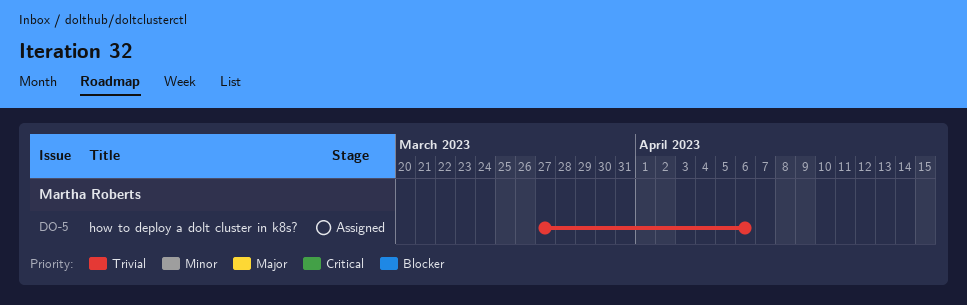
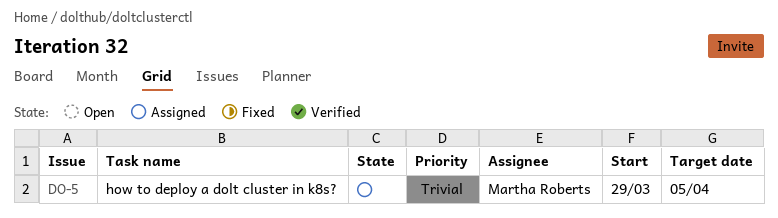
DO-5, start: Mar 27 -> Mar 29
DO-5, due: Apr 6 -> Apr 5

